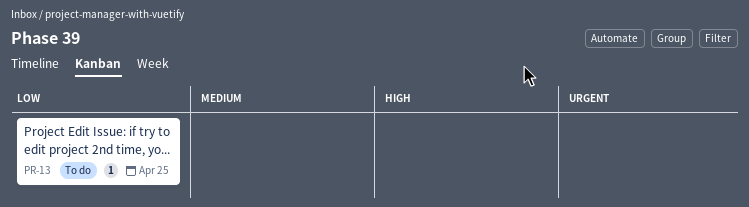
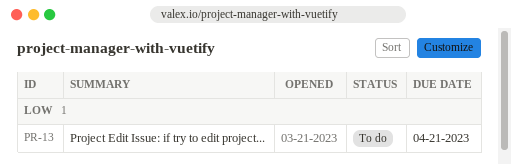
PR-13, due: Apr 25 -> Apr 21

